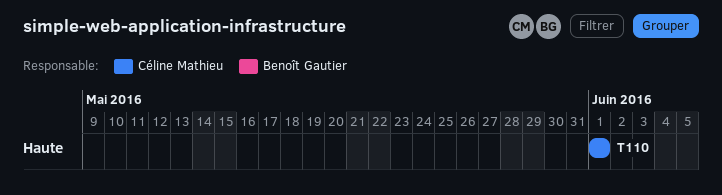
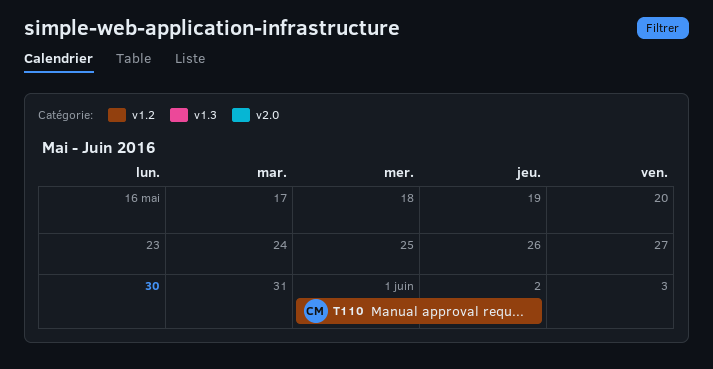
T110, due: Jun 1 -> Jun 2

